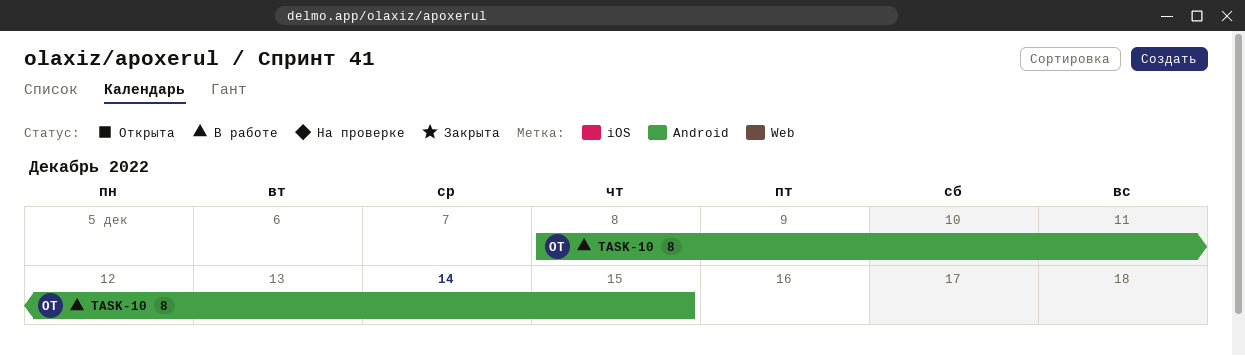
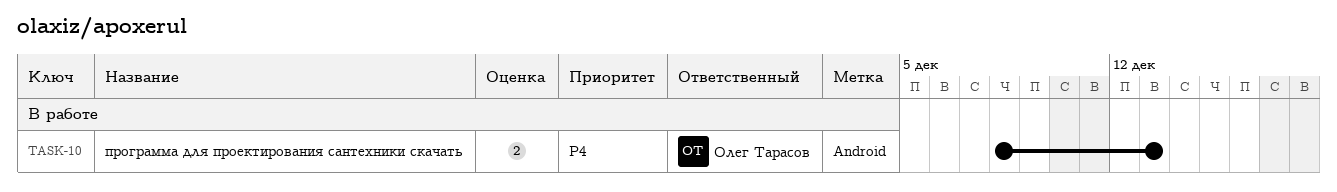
TASK-10, estimate: 8 -> 2
TASK-10, due: Dec 15 -> Dec 13

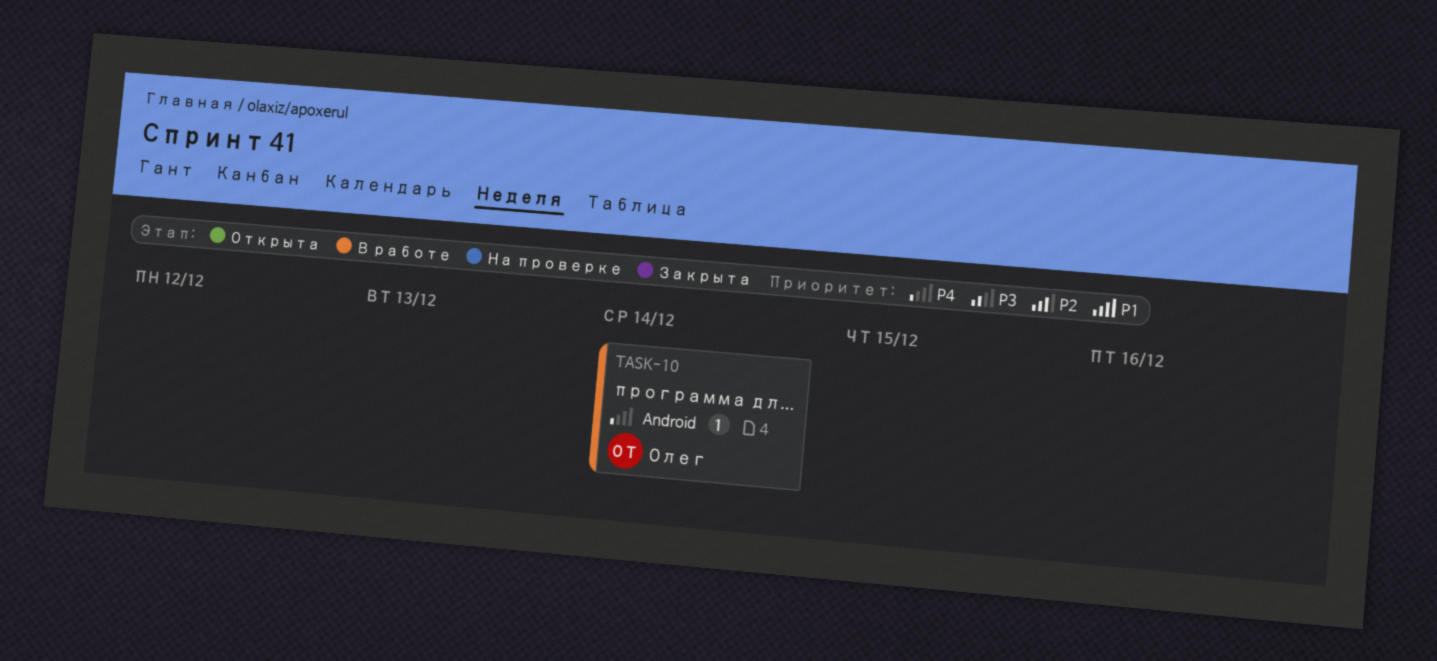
TASK-10, estimate: 2 -> 1
TASK-10, due: Dec 13 -> Dec 14

